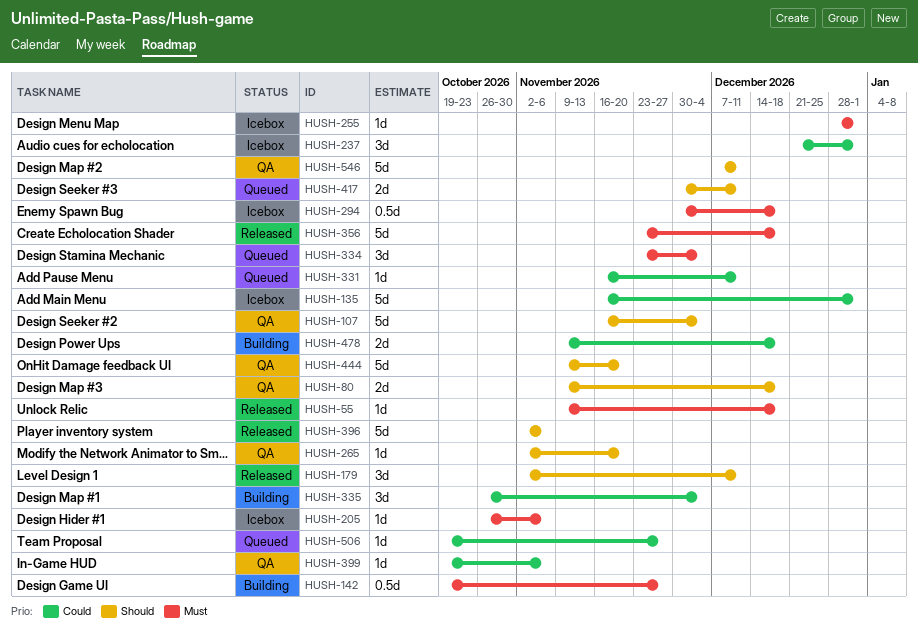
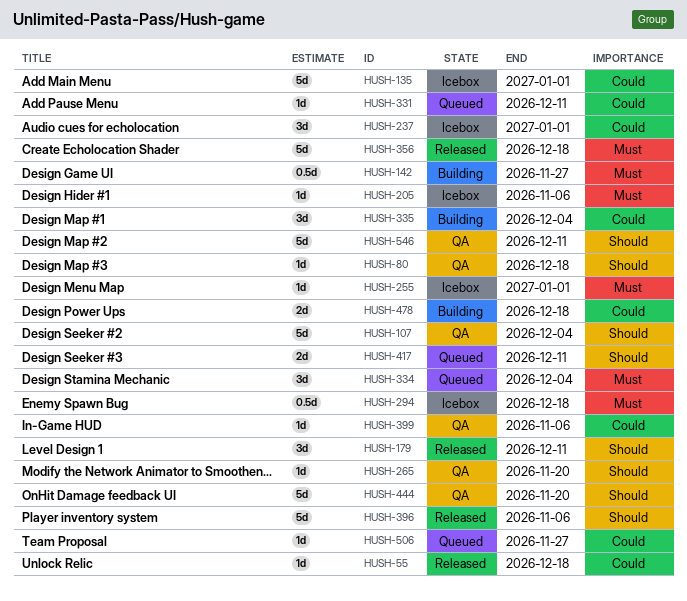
HUSH-55, priority: Must -> Could
HUSH-80, estimate: 2d -> 1d

